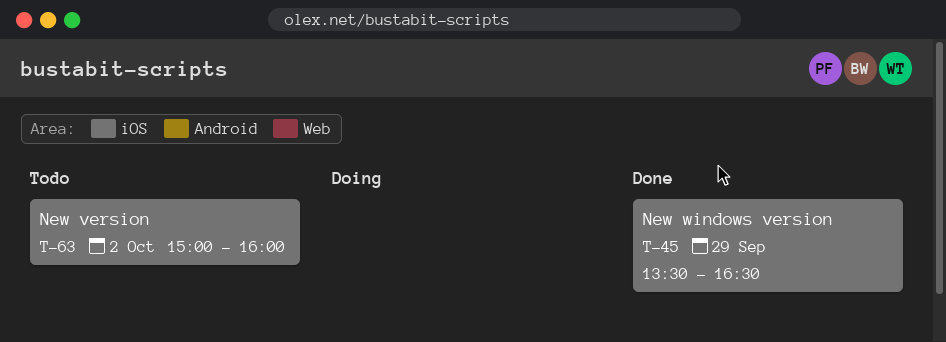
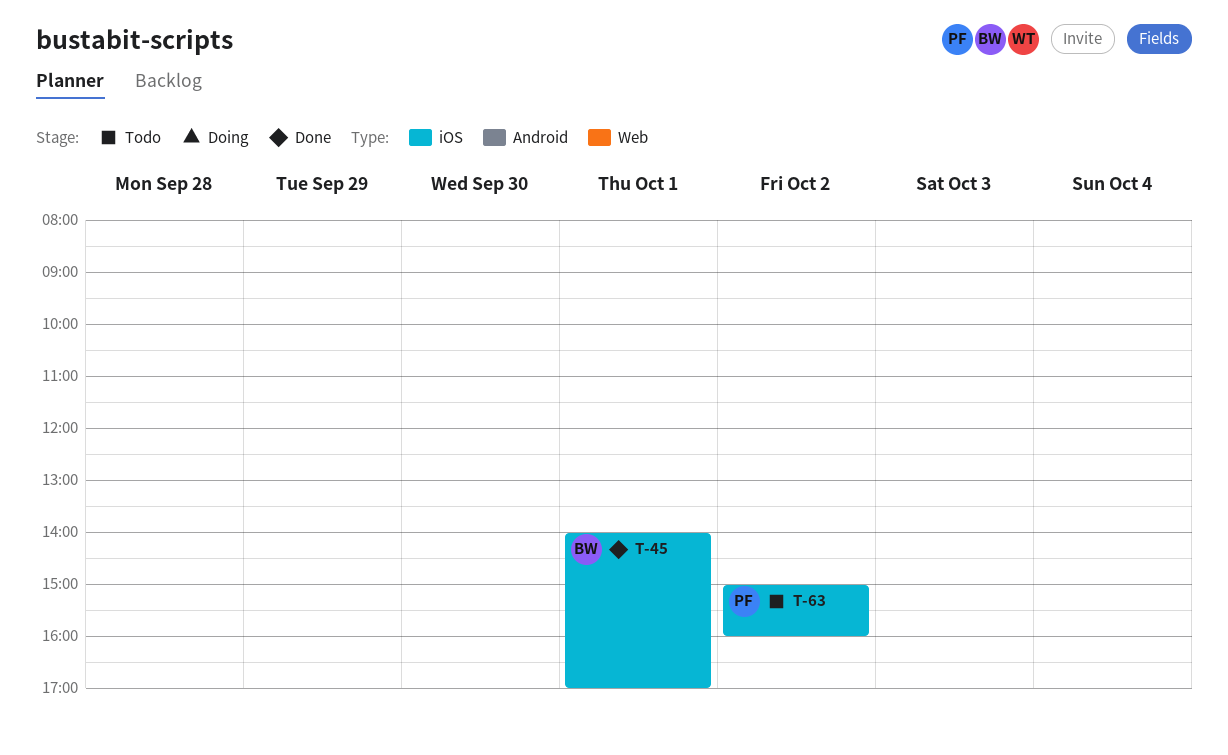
T-45, day: Sep 29 -> Oct 1
T-45, begins: 13:30 -> 14:00
T-45, ends: 16:30 -> 17:00

